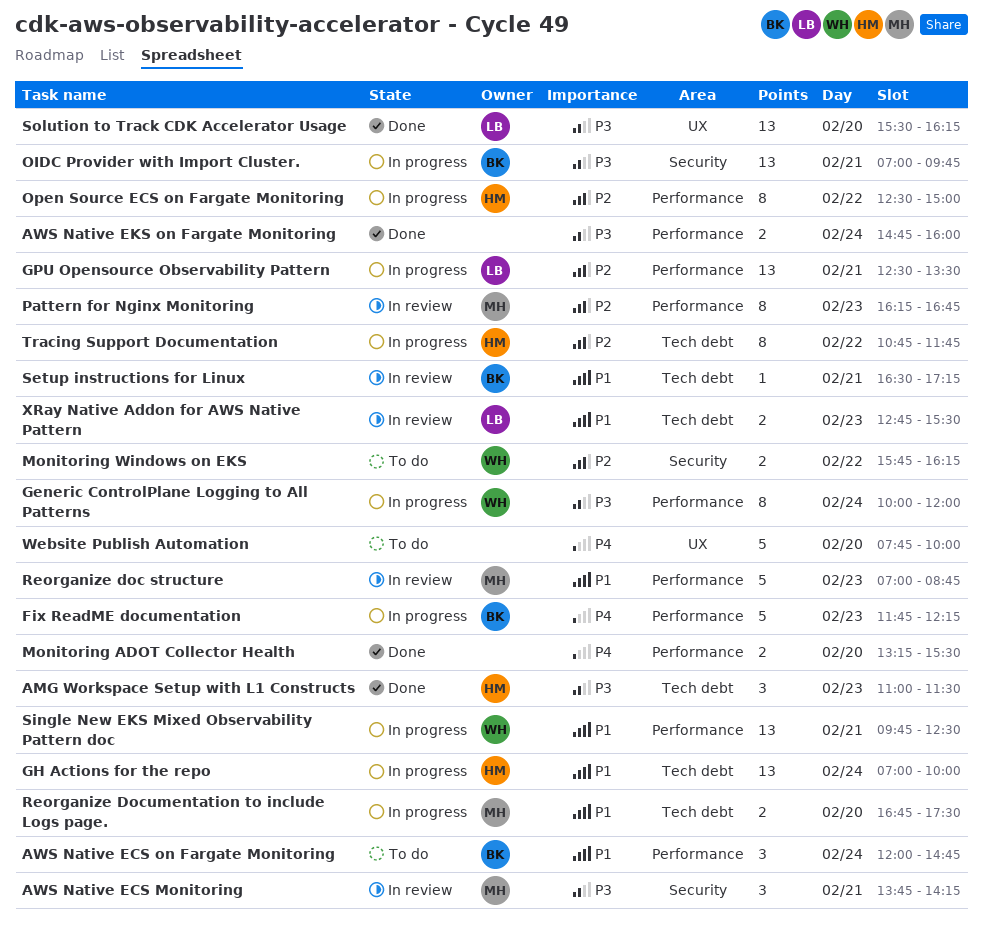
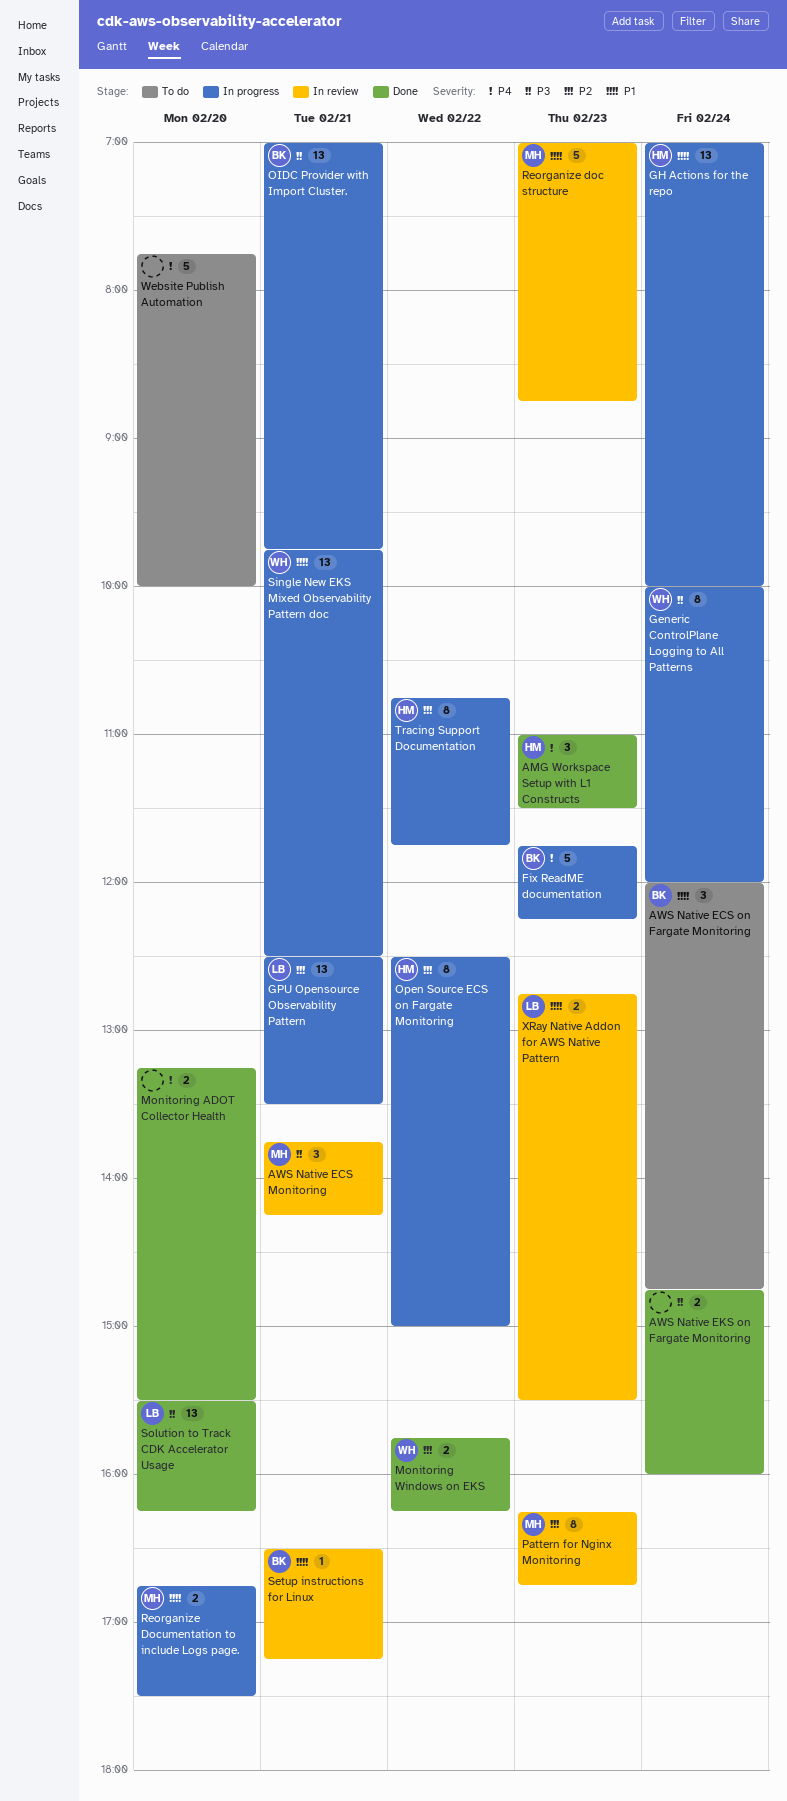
AMG Workspace Setup with L1 Constructs, priority: P3 -> P4
Monitoring Windows on EKS, status: To do -> Done

